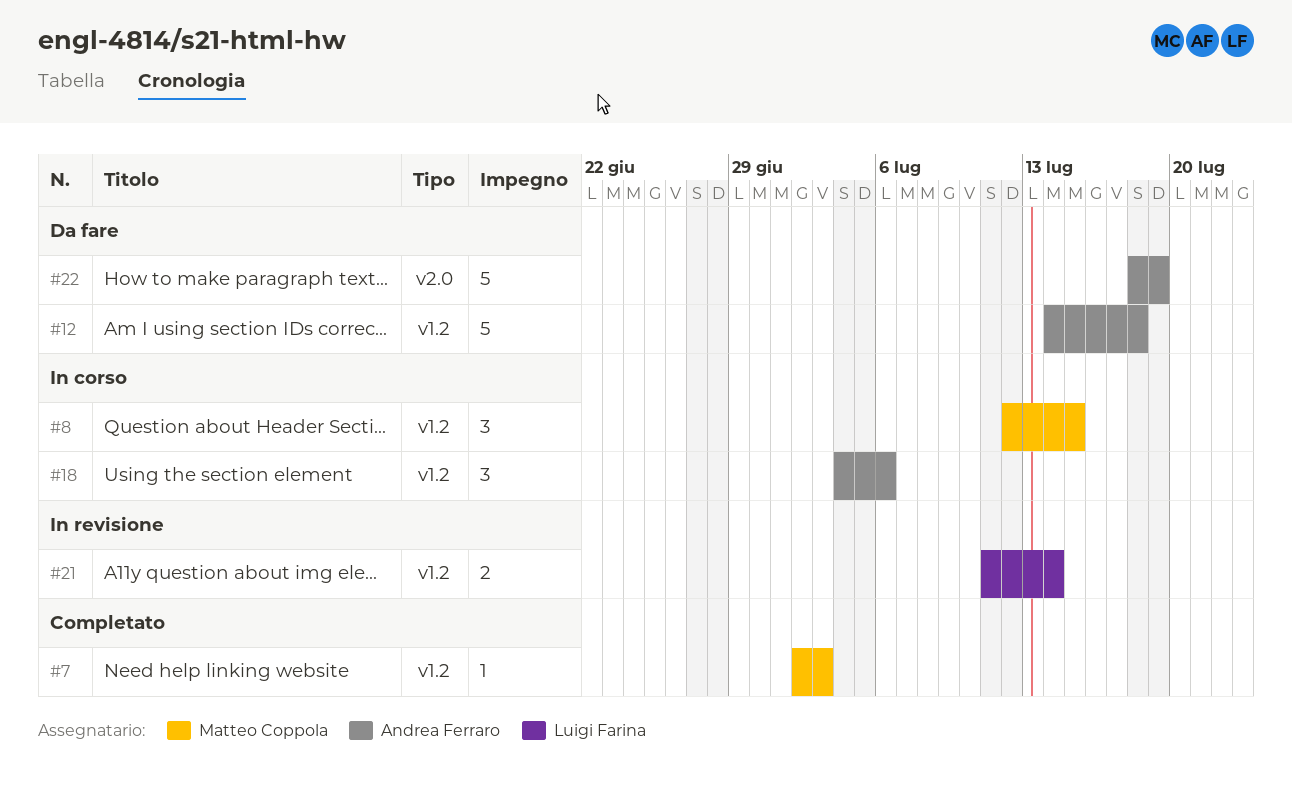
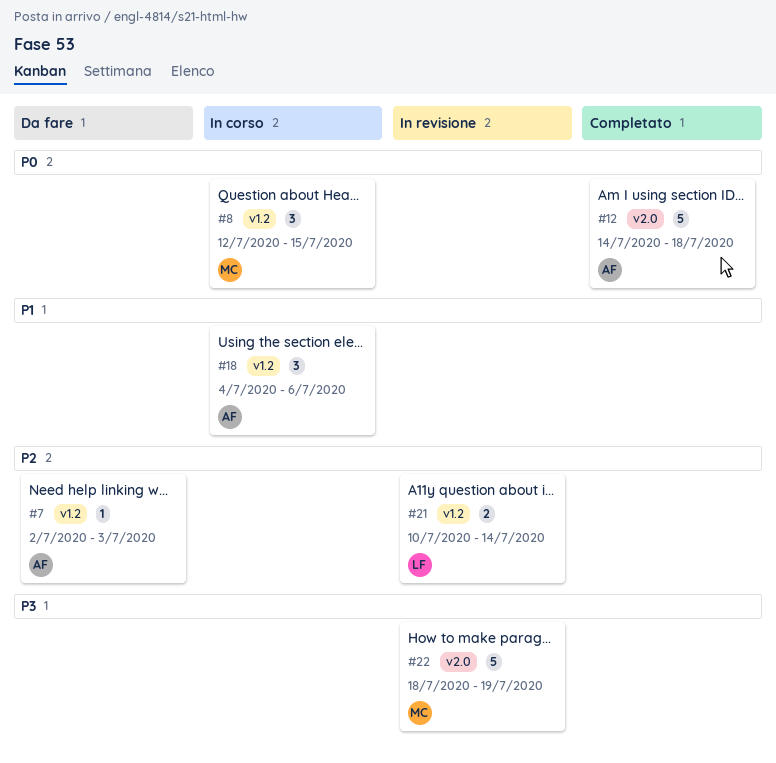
#7, status: Completato -> Da fare
#7, owner: Matteo Coppola -> Andrea Ferraro
#12, status: Da fare -> Completato
#12, label: v1.2 -> v2.0
#21, start: Jul 11 -> Jul 10
#22, status: Da fare -> In revisione
#22, owner: Andrea Ferraro -> Matteo Coppola

